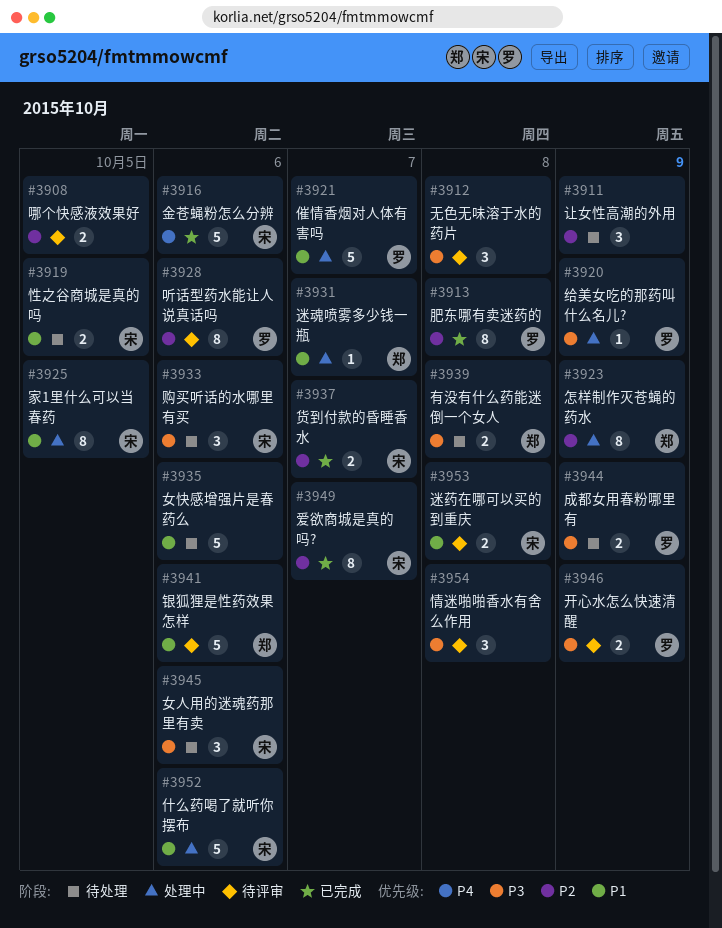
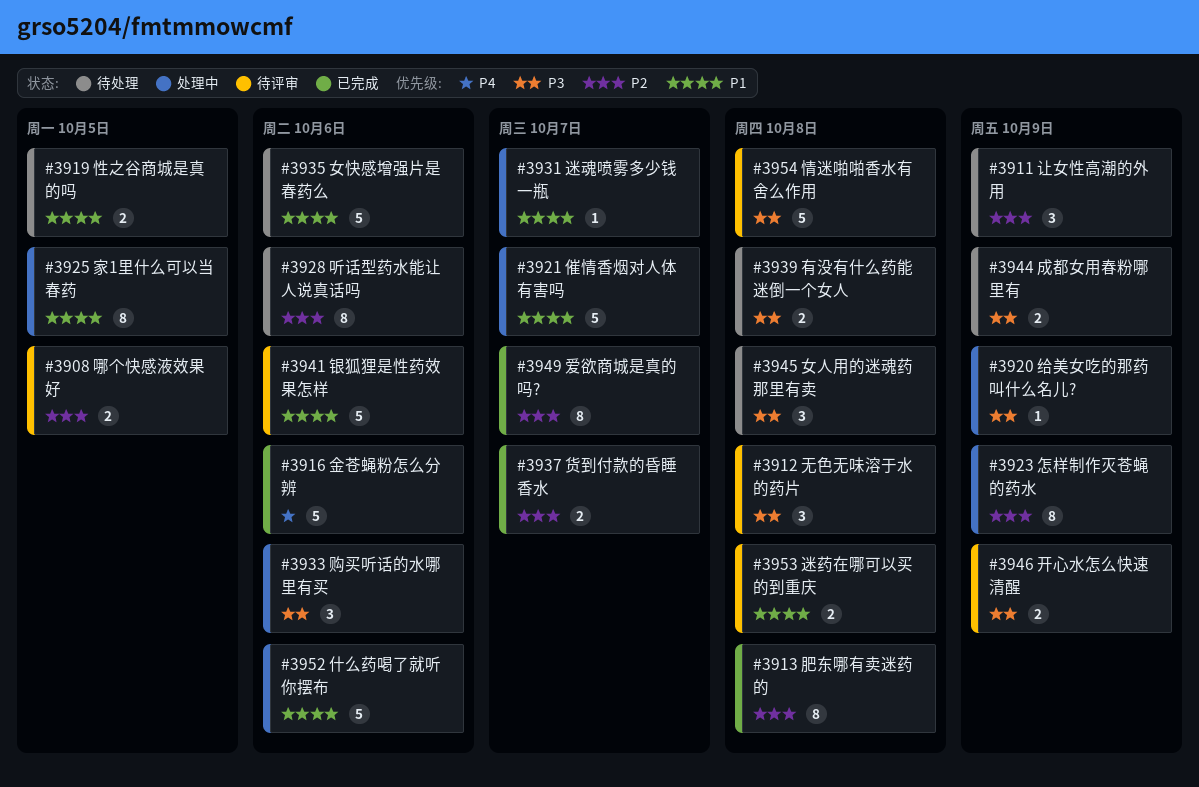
#3928, status: 待评审 -> 待处理
#3933, status: 待处理 -> 处理中
#3945, due: Oct 6 -> Oct 8
#3954, estimate: 3 -> 5

